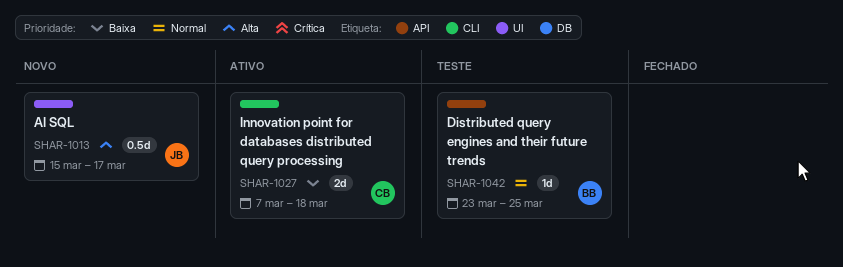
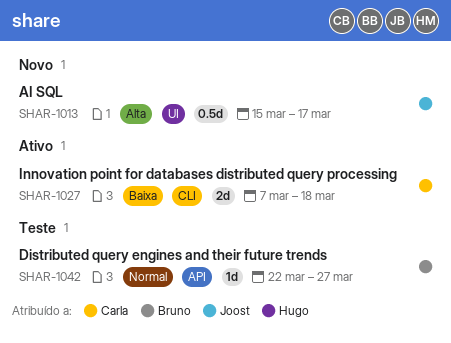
SHAR-1042, start: Mar 23 -> Mar 22
SHAR-1042, due: Mar 25 -> Mar 27

